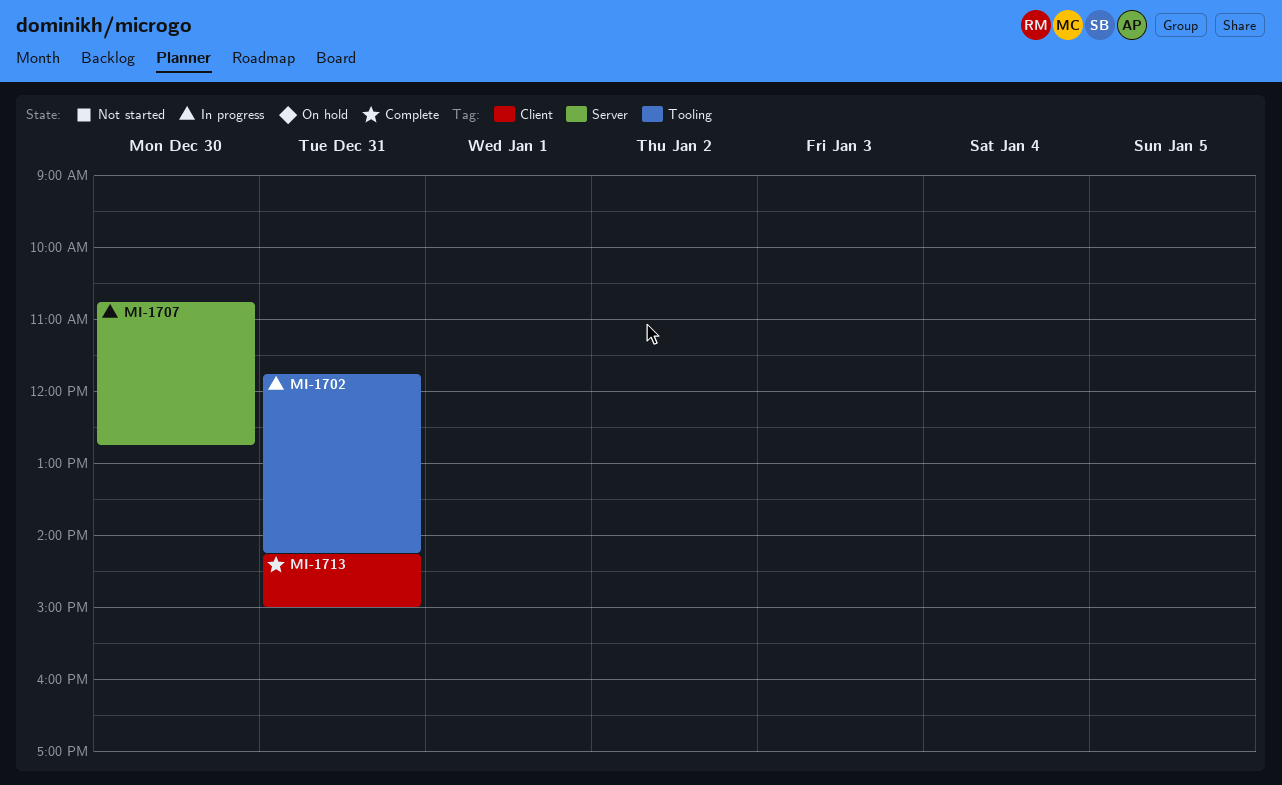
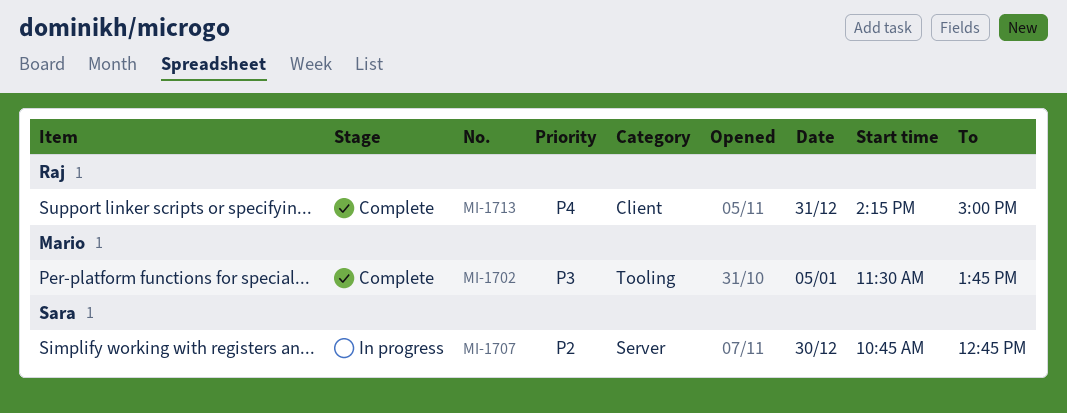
MI-1702, status: In progress -> Complete
MI-1702, day: Dec 31 -> Jan 5
MI-1702, begins: 11:45 -> 11:30
MI-1702, ends: 14:15 -> 13:45

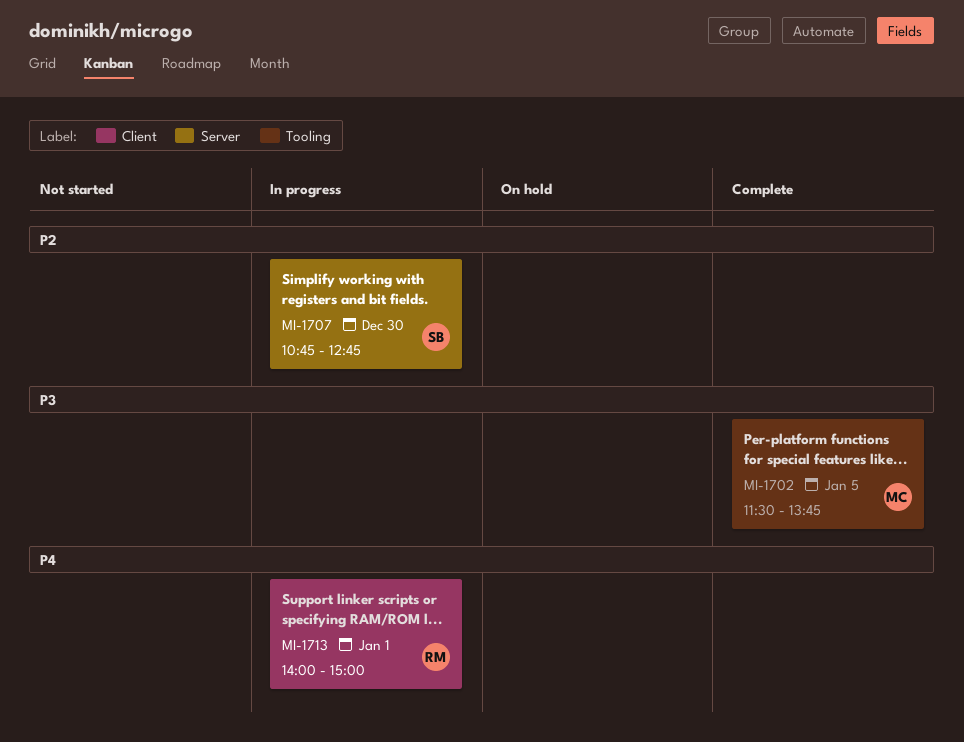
MI-1713, status: Complete -> In progress
MI-1713, day: Dec 31 -> Jan 1
MI-1713, begins: 14:15 -> 14:00

